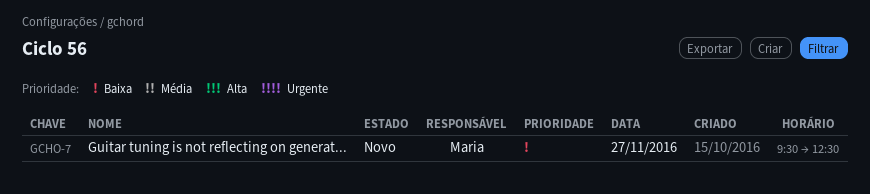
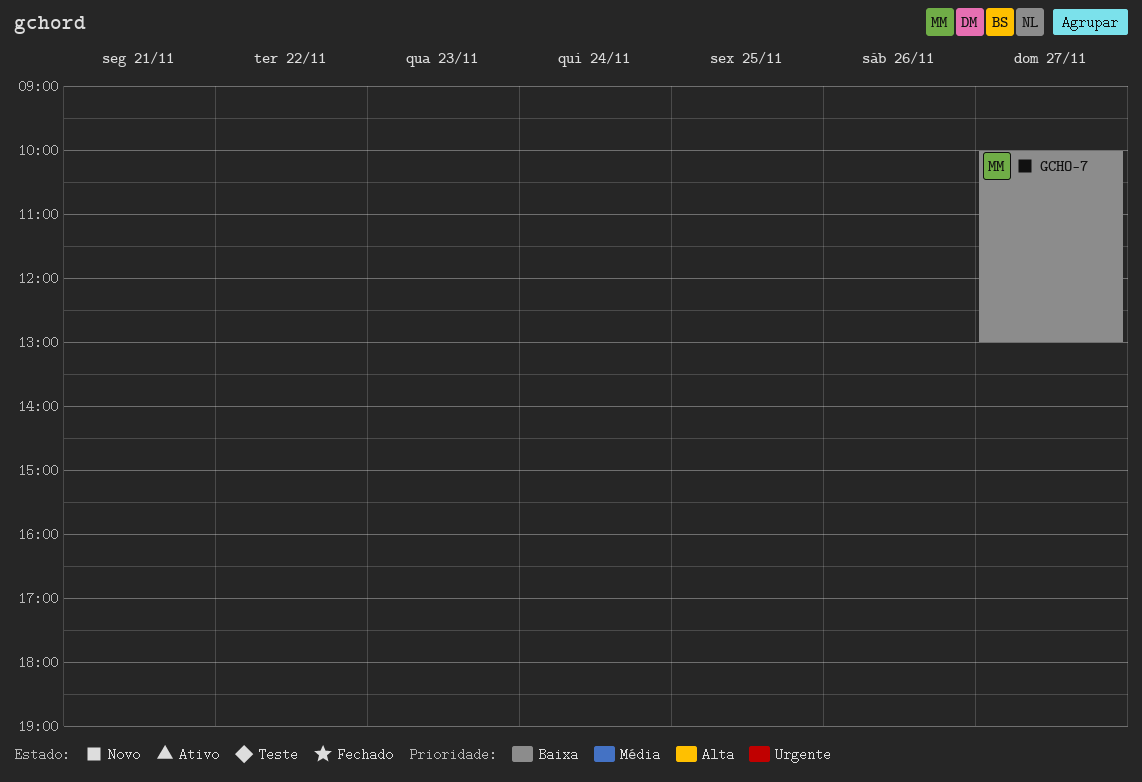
GCHO-7, begins: 09:30 -> 10:00
GCHO-7, ends: 12:30 -> 13:00

